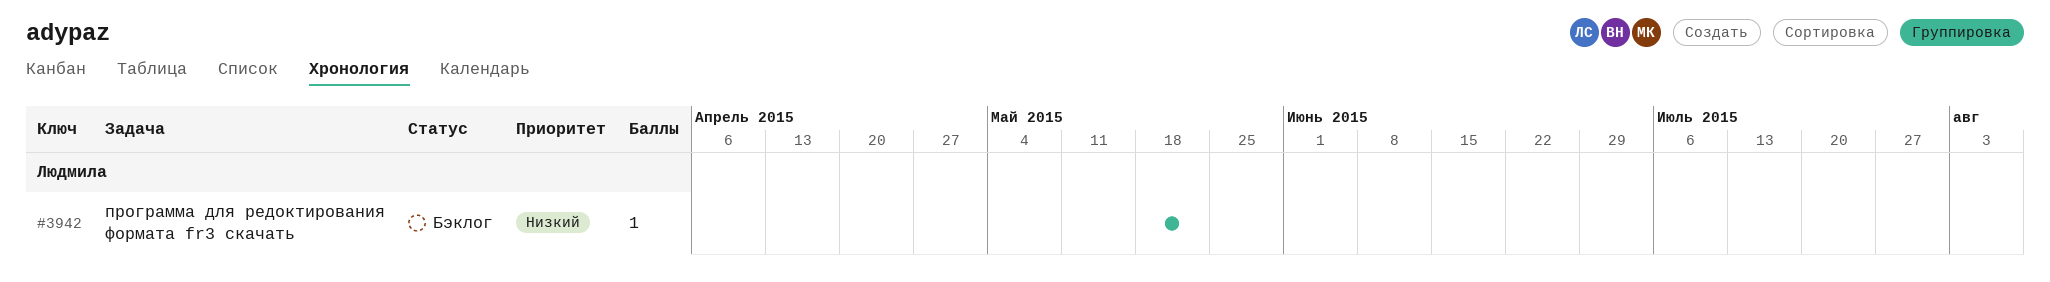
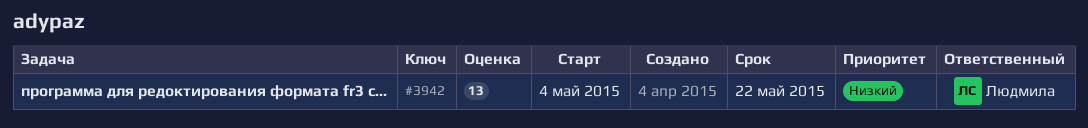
#3942, estimate: 1 -> 13
#3942, start: May 18 -> May 4

